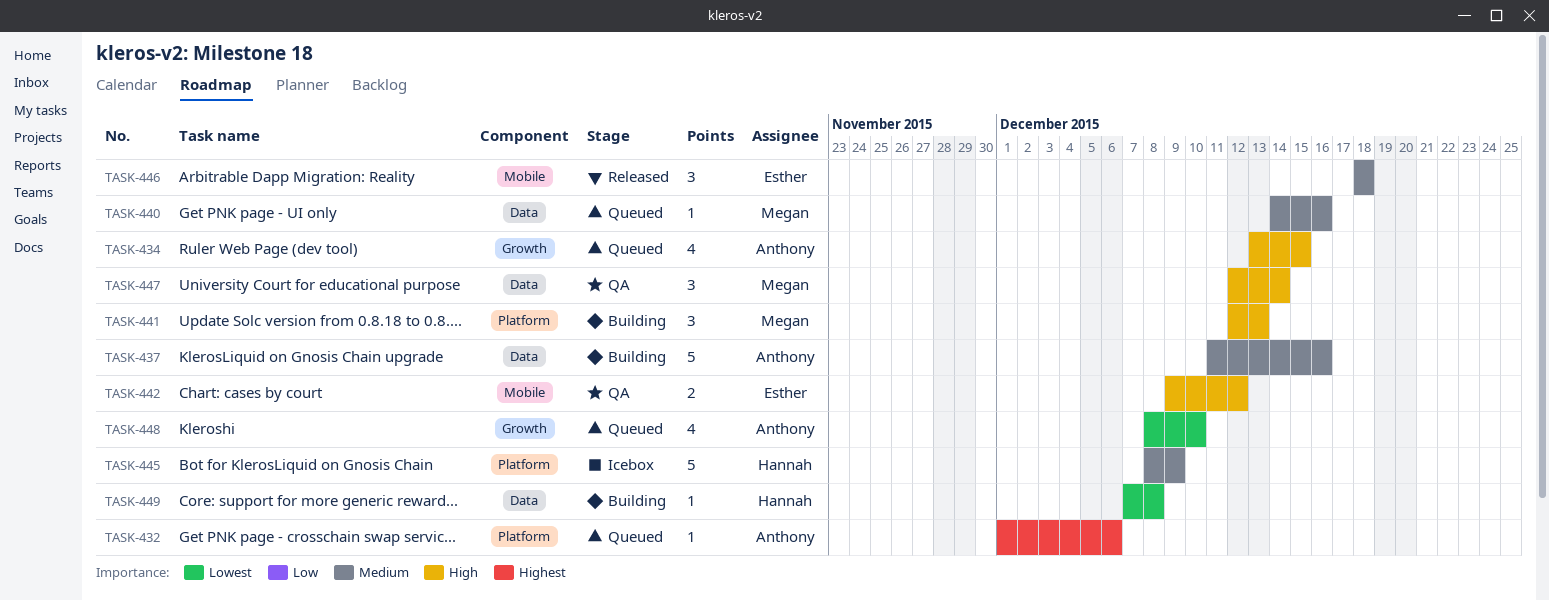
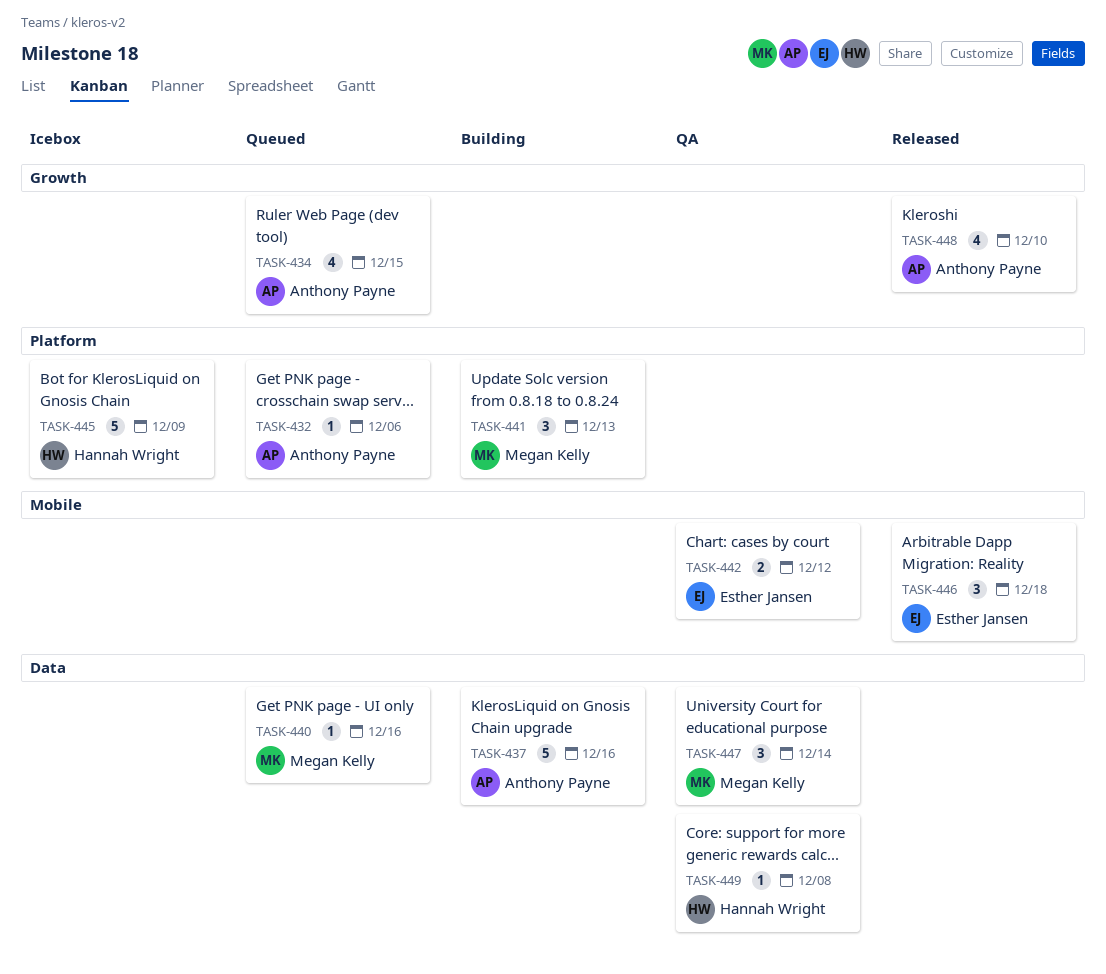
TASK-448, status: Queued -> Released
TASK-449, status: Building -> QA

